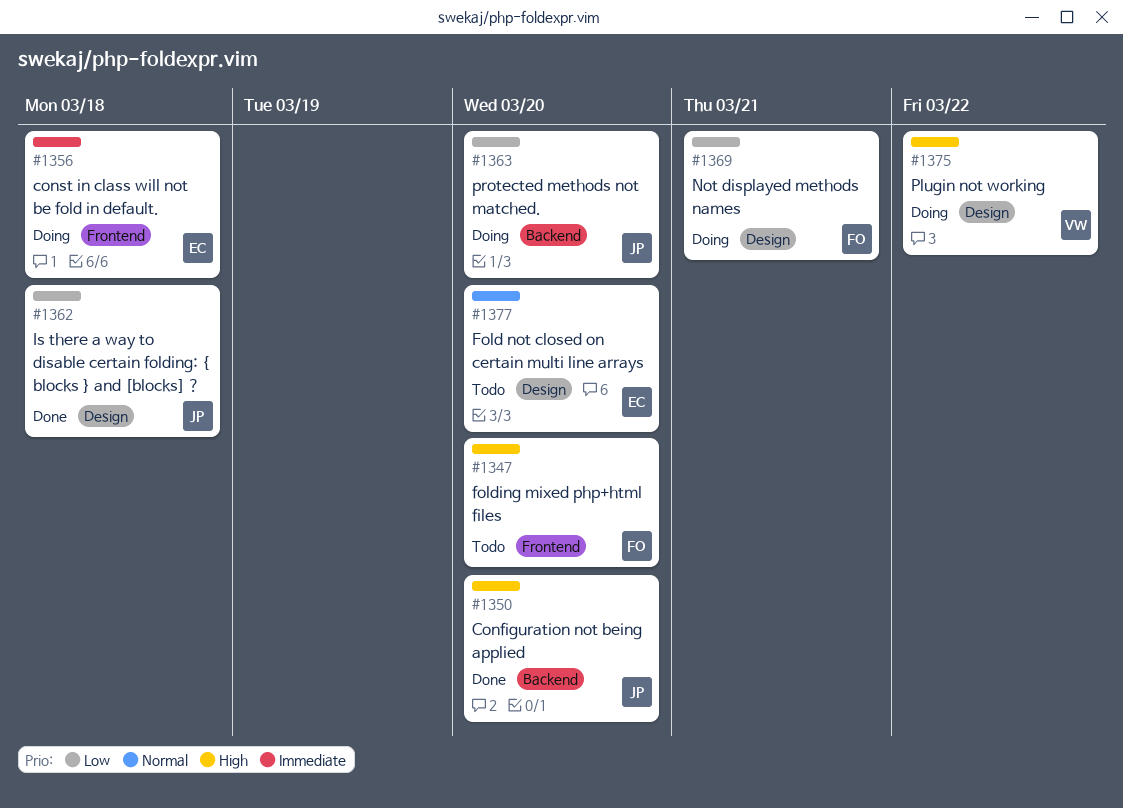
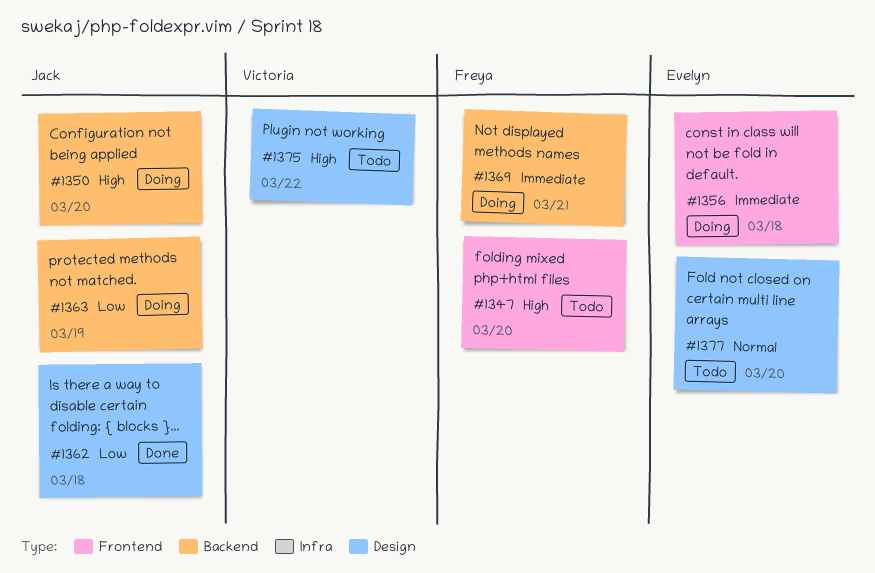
#1350, status: Done -> Doing
#1363, due: Mar 20 -> Mar 19
#1369, priority: Low -> Immediate
#1369, label: Design -> Backend
#1375, status: Doing -> Todo

